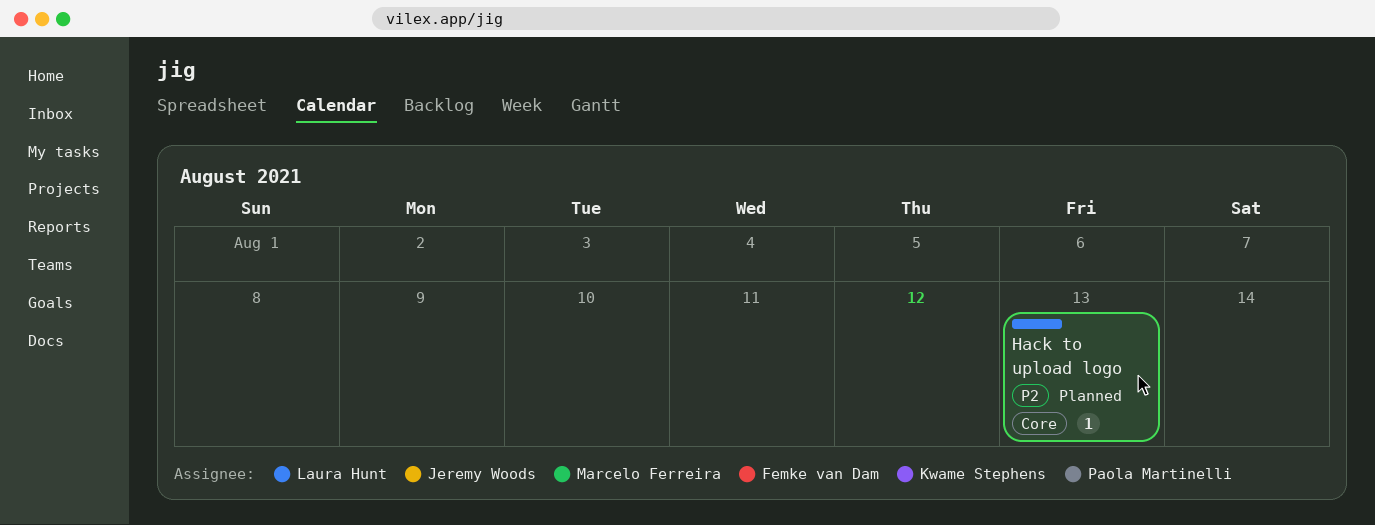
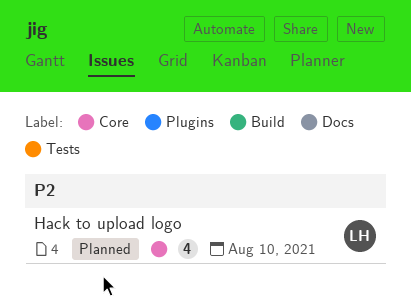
Hack to upload logo, estimate: 1 -> 4
Hack to upload logo, due: Aug 13 -> Aug 10

